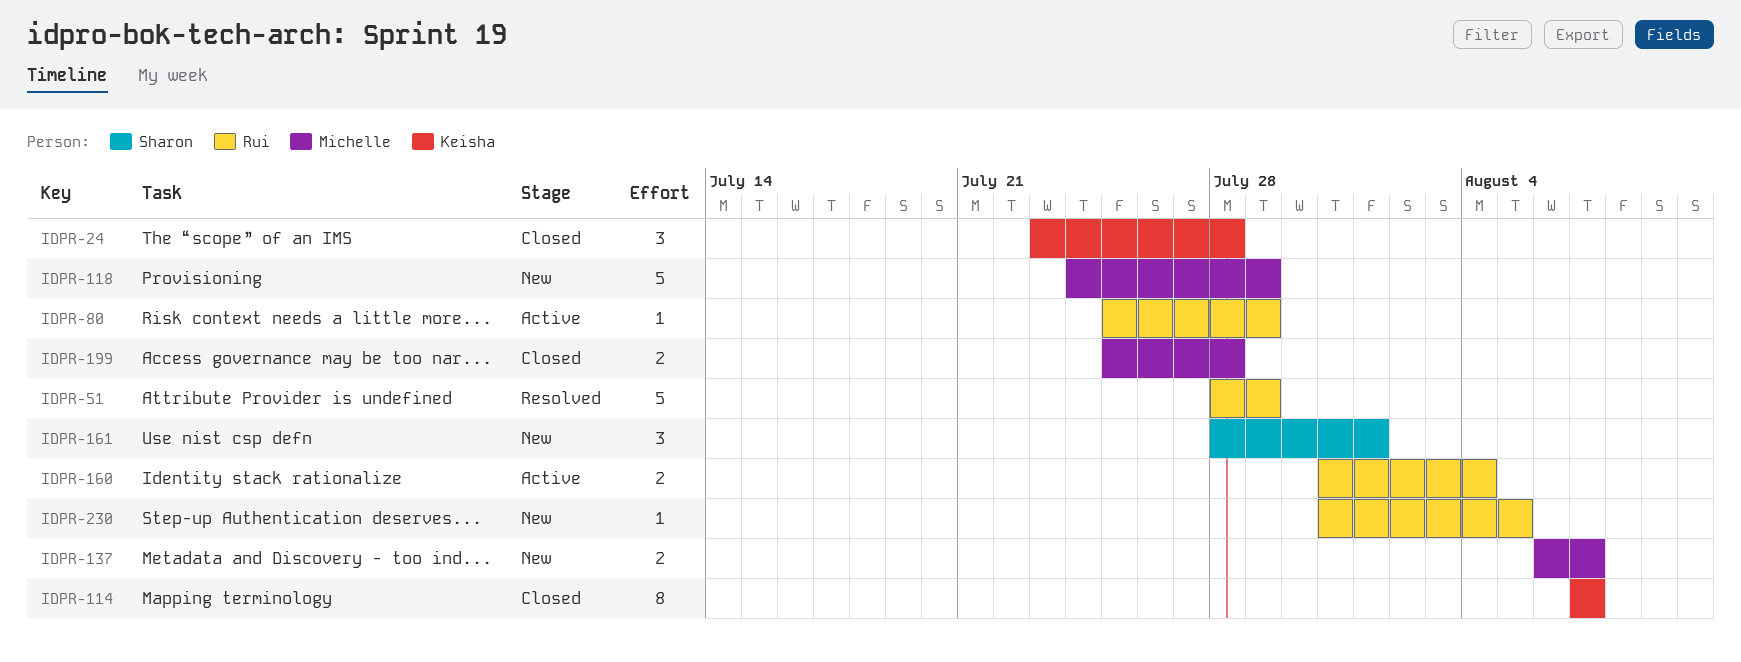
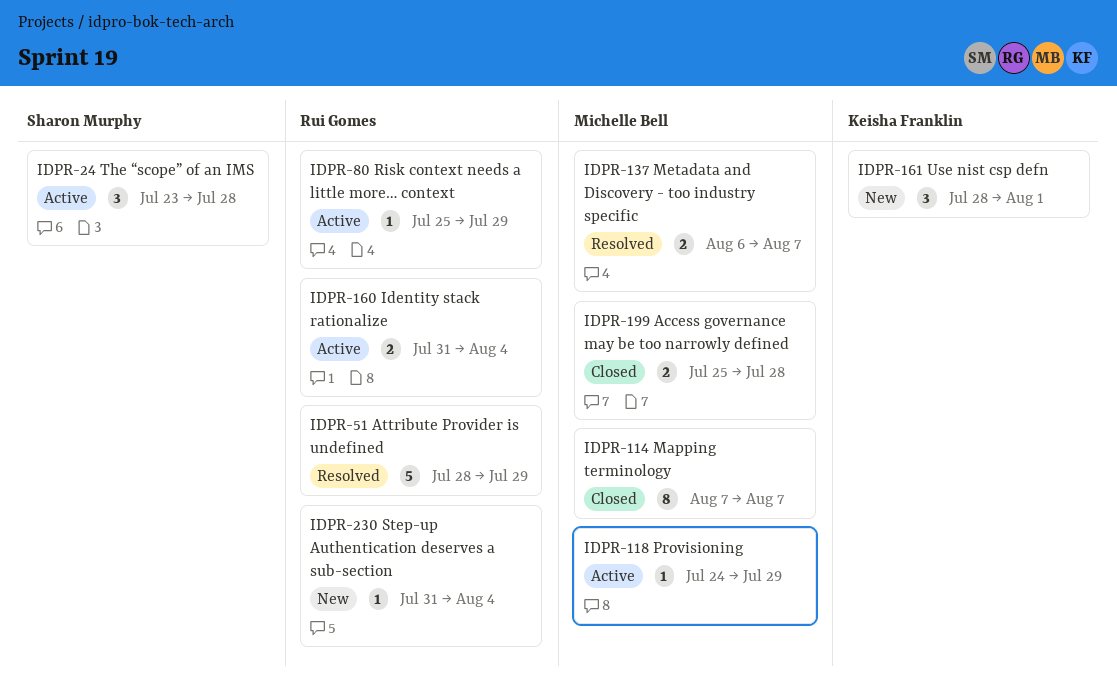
IDPR-24, status: Closed -> Active
IDPR-24, owner: Keisha Franklin -> Sharon Murphy
IDPR-114, owner: Keisha Franklin -> Michelle Bell
IDPR-118, status: New -> Active
IDPR-118, estimate: 5 -> 1
IDPR-137, status: New -> Resolved
IDPR-161, owner: Sharon Murphy -> Keisha Franklin
IDPR-230, due: Aug 5 -> Aug 4

